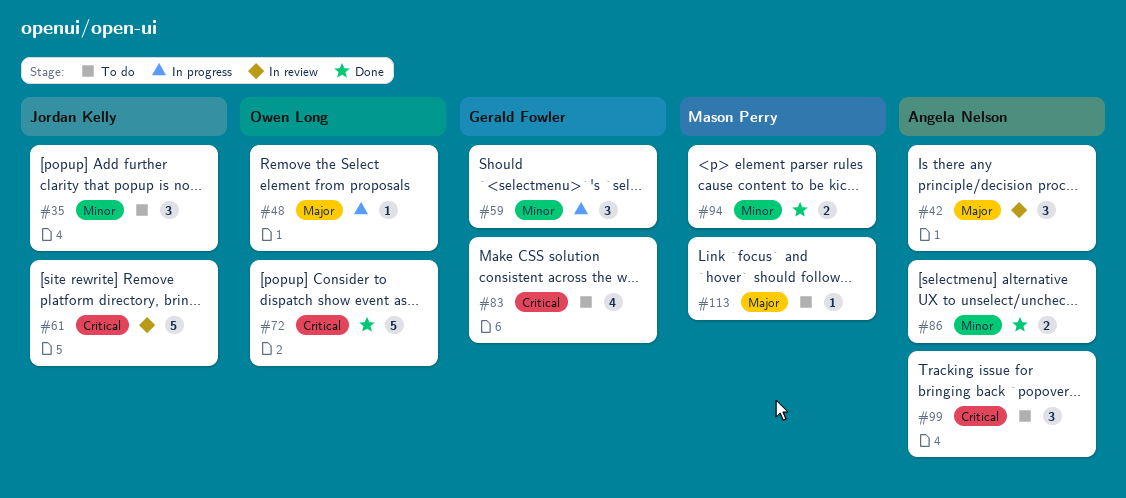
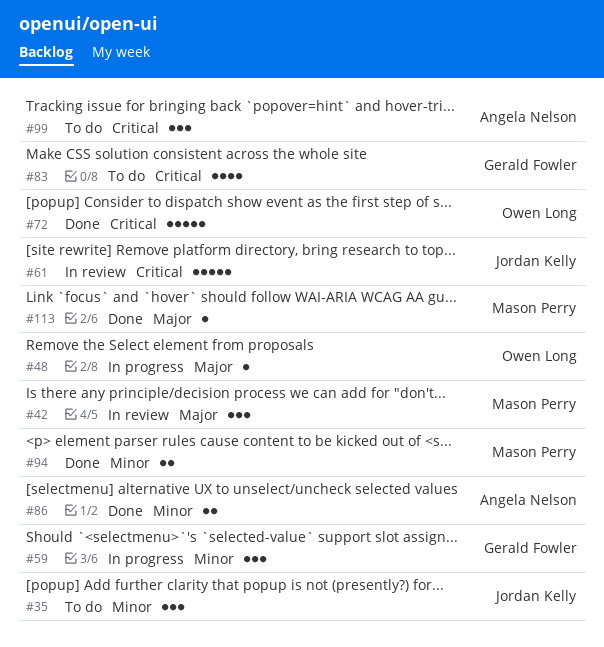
#42, owner: Angela Nelson -> Mason Perry
#113, status: To do -> Done

